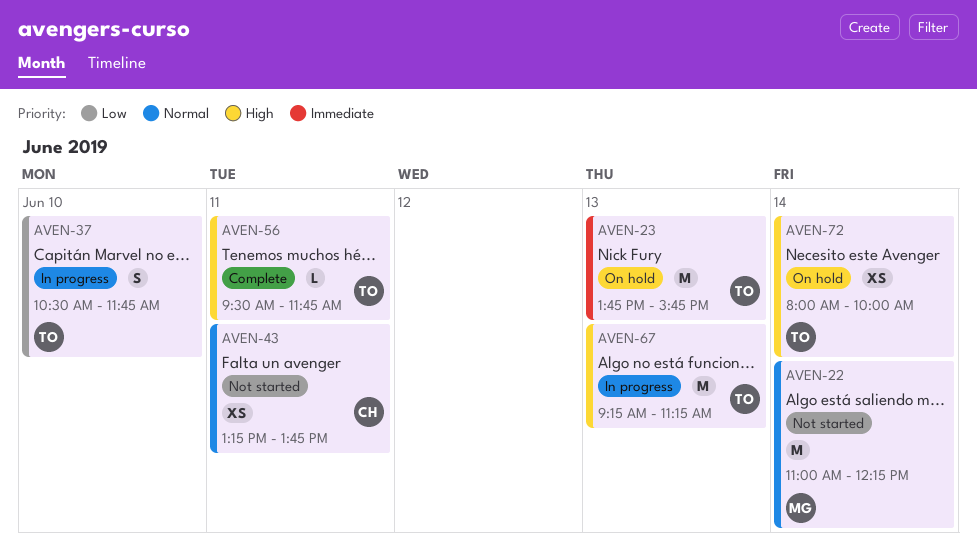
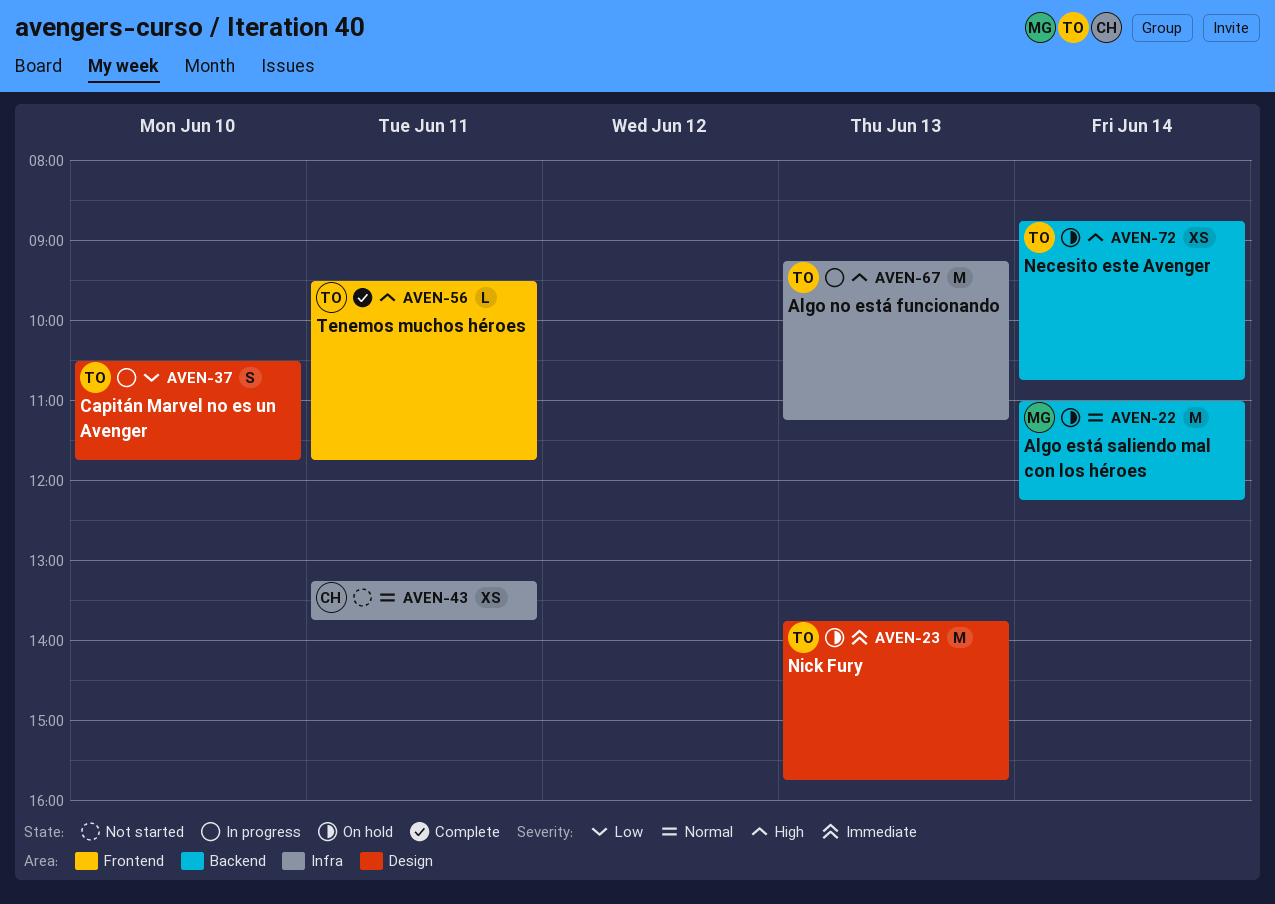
AVEN-22, status: Not started -> On hold
AVEN-72, begins: 08:00 -> 08:45
AVEN-72, ends: 10:00 -> 10:45

